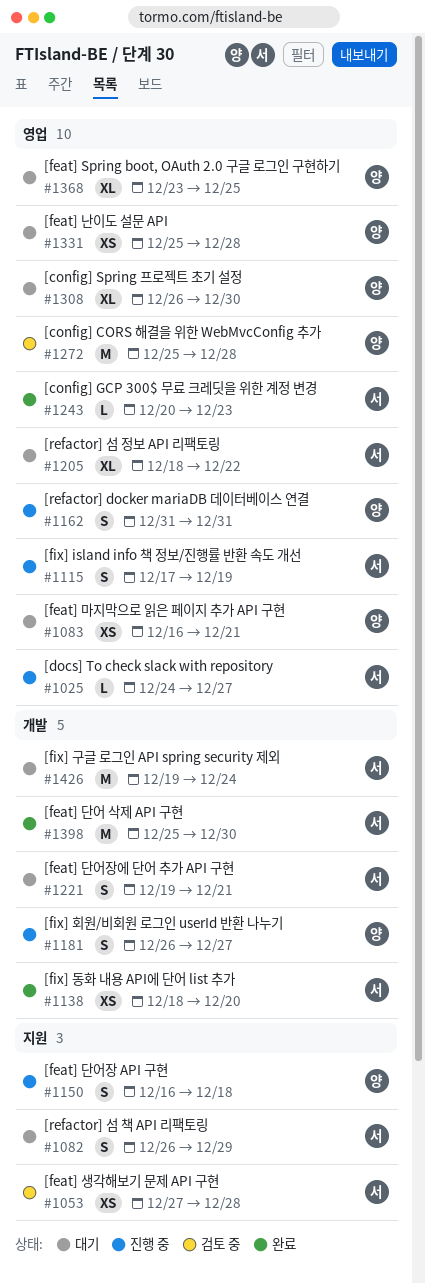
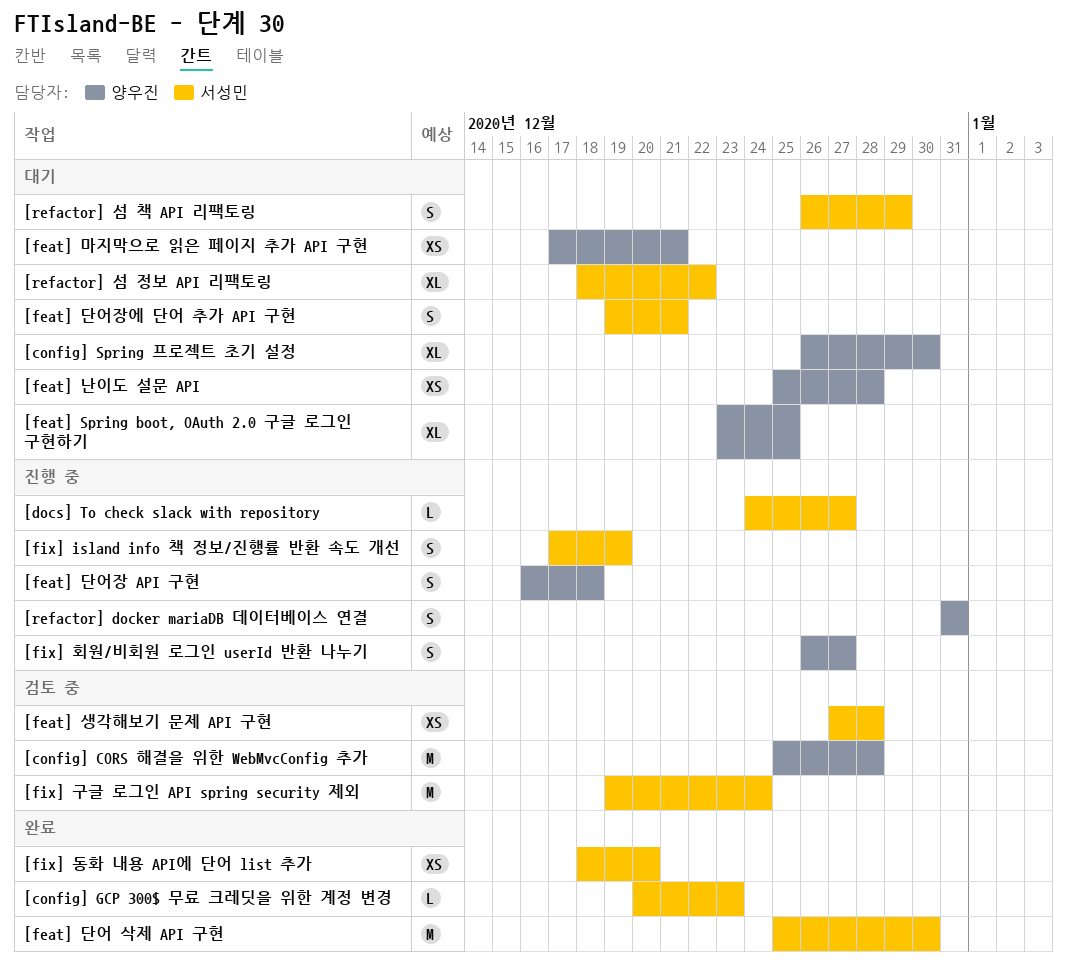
[feat] 마지막으로 읽은 페이지 추가 API 구현, start: Dec 16 -> Dec 17
[fix] 구글 로그인 API spring security 제외, status: 대기 -> 검토 중

